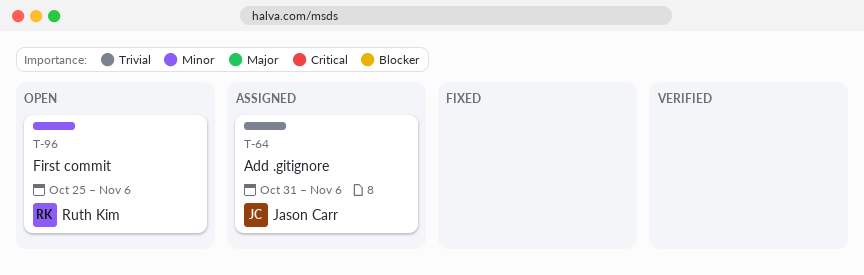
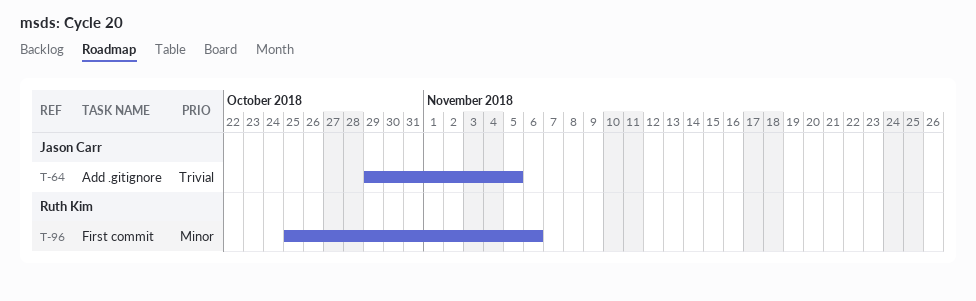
T-64, start: Oct 31 -> Oct 29
T-64, due: Nov 6 -> Nov 5

